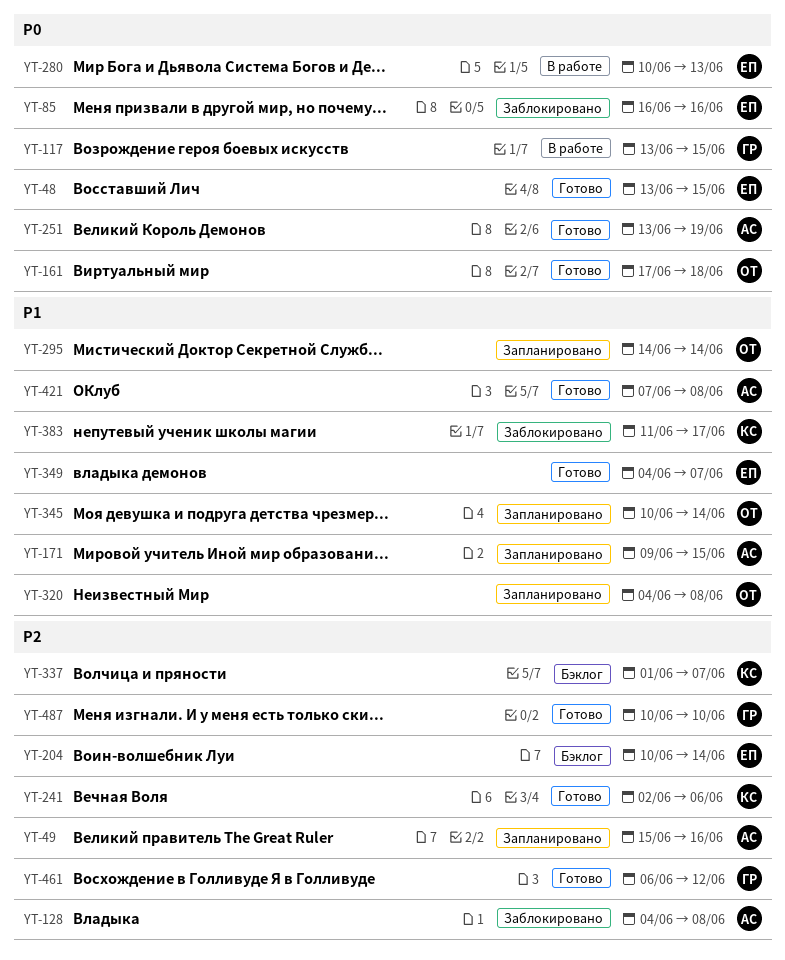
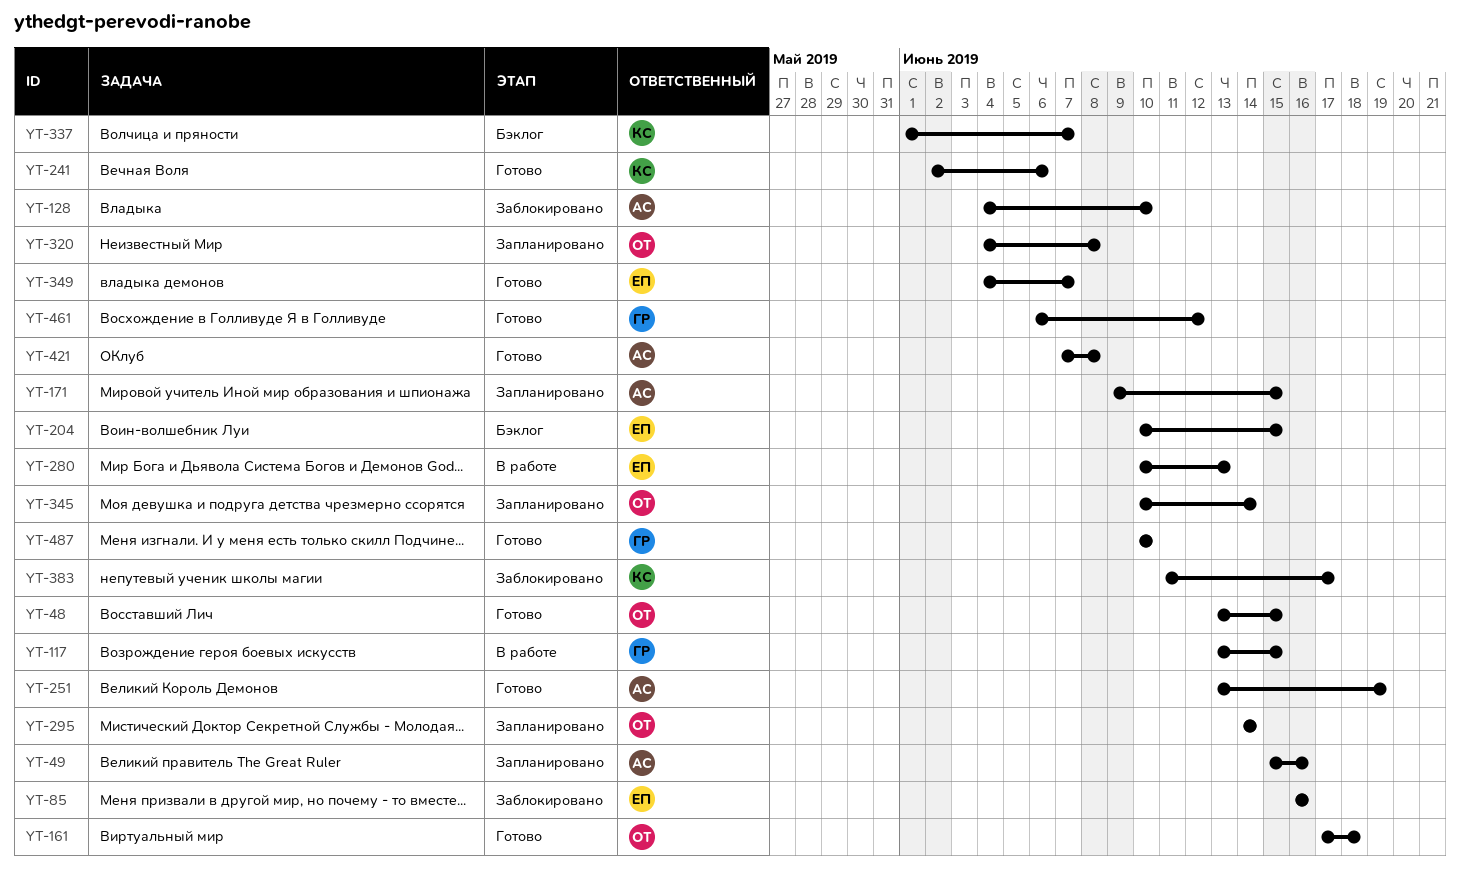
YT-48, owner: ЕП -> ОТ
YT-128, due: Jun 8 -> Jun 10
YT-204, due: Jun 14 -> Jun 15

